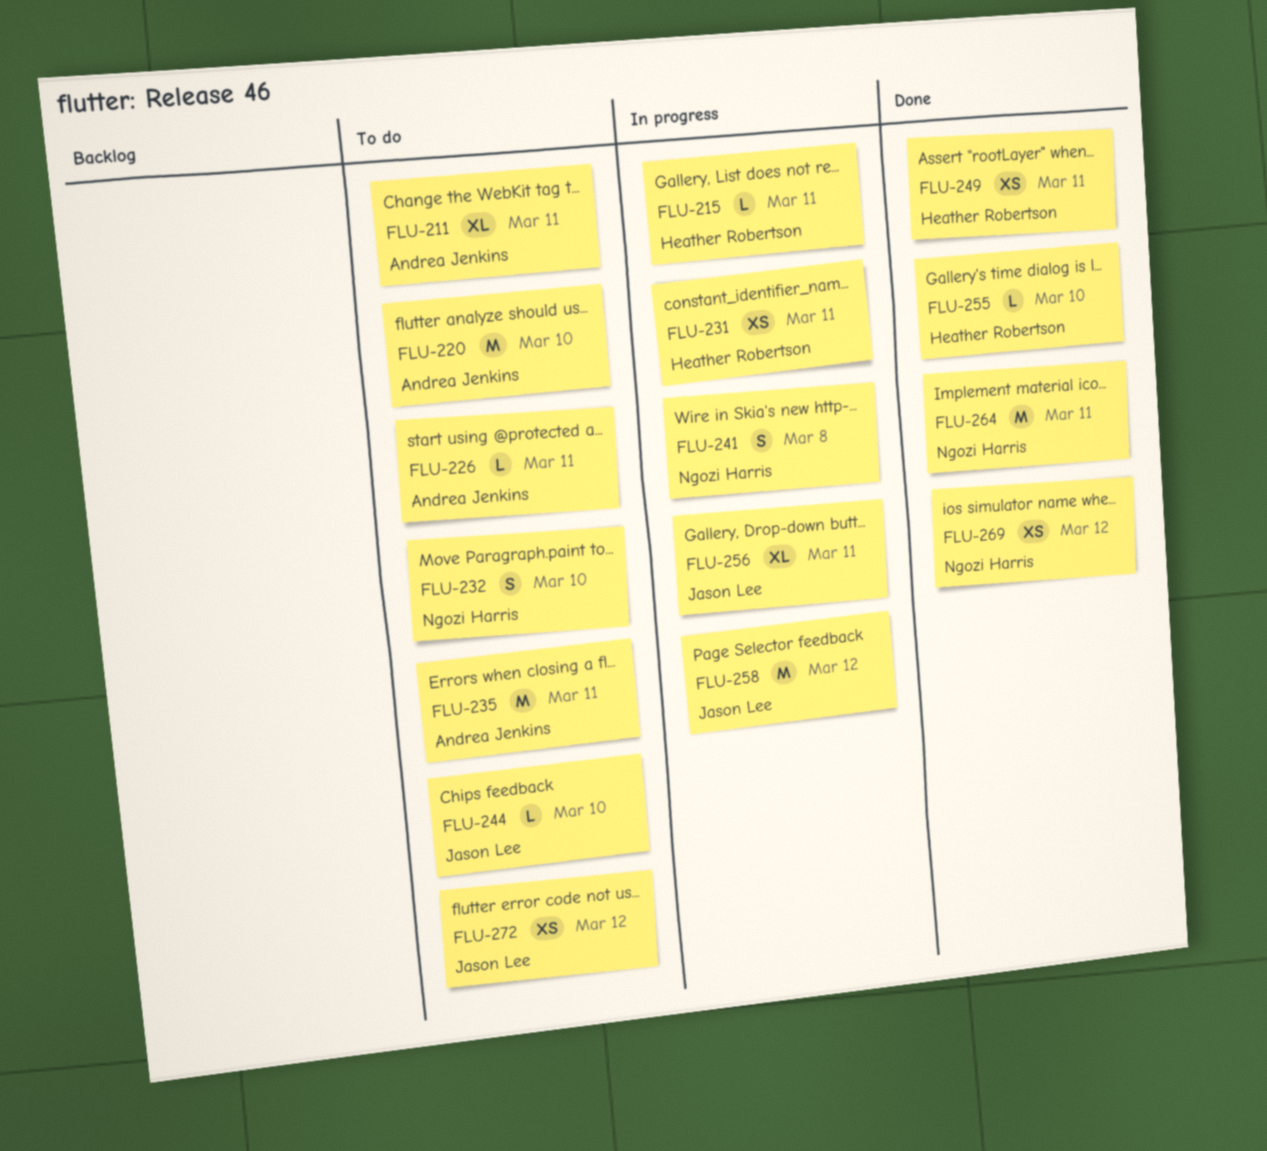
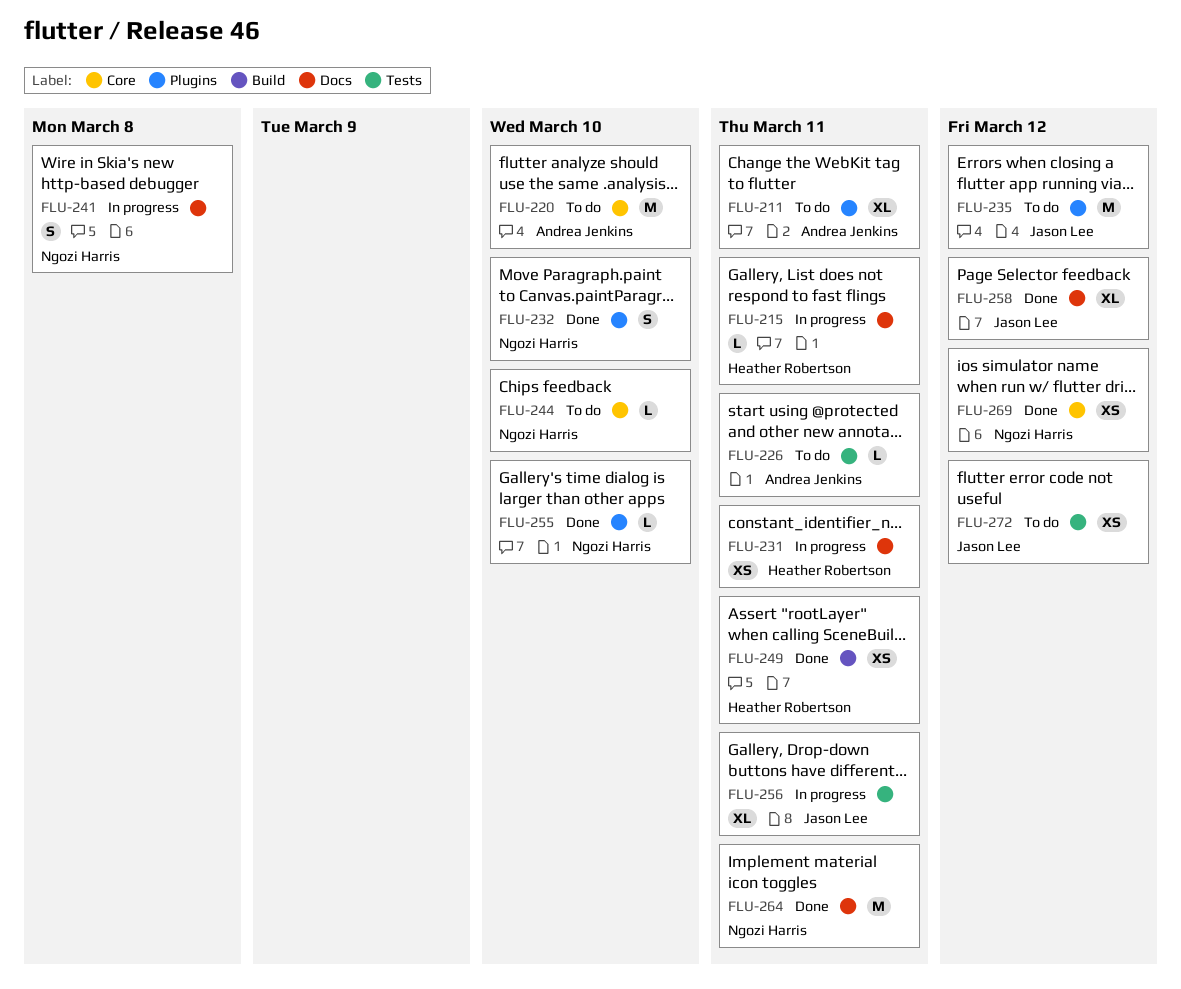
FLU-232, status: To do -> Done
FLU-235, owner: Andrea Jenkins -> Jason Lee
FLU-235, due: Mar 11 -> Mar 12
FLU-244, owner: Jason Lee -> Ngozi Harris
FLU-255, owner: Heather Robertson -> Ngozi Harris
FLU-258, status: In progress -> Done
FLU-258, estimate: M -> XL

